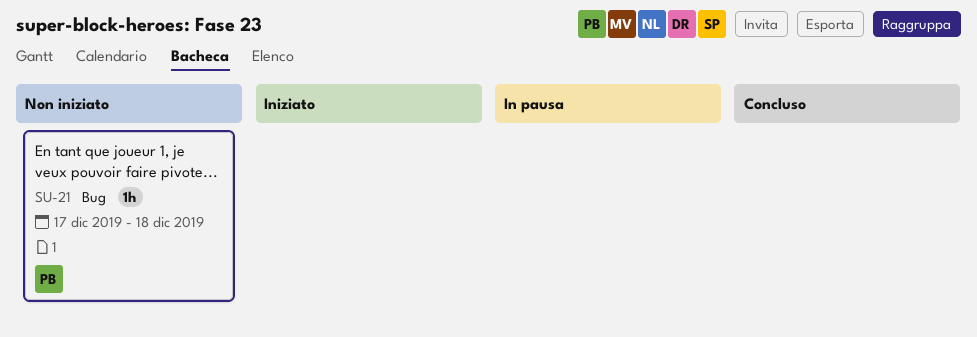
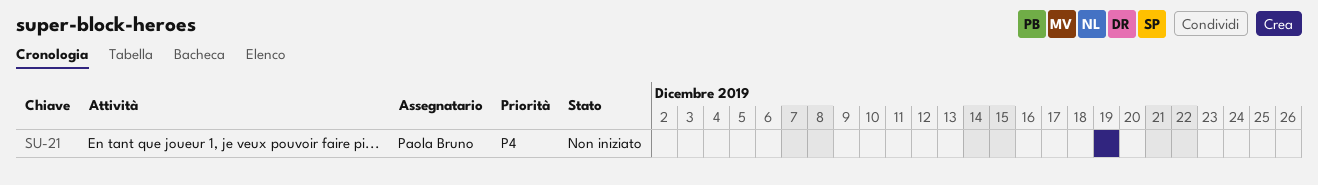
SU-21, start: Dec 17 -> Dec 19
SU-21, due: Dec 18 -> Dec 19

